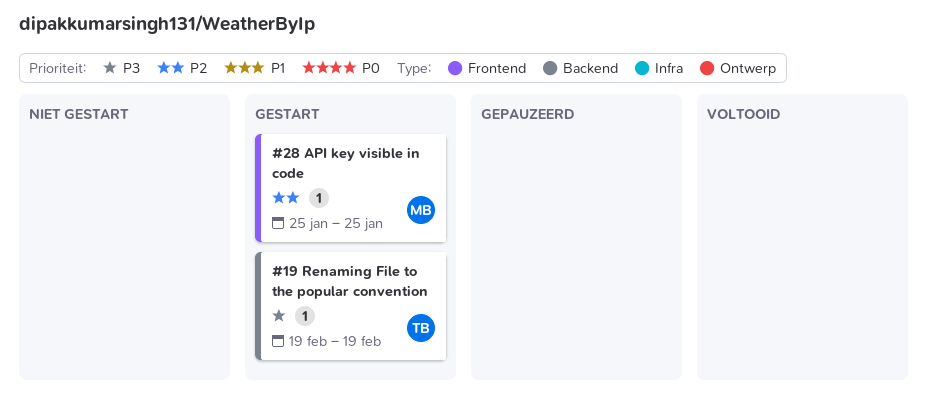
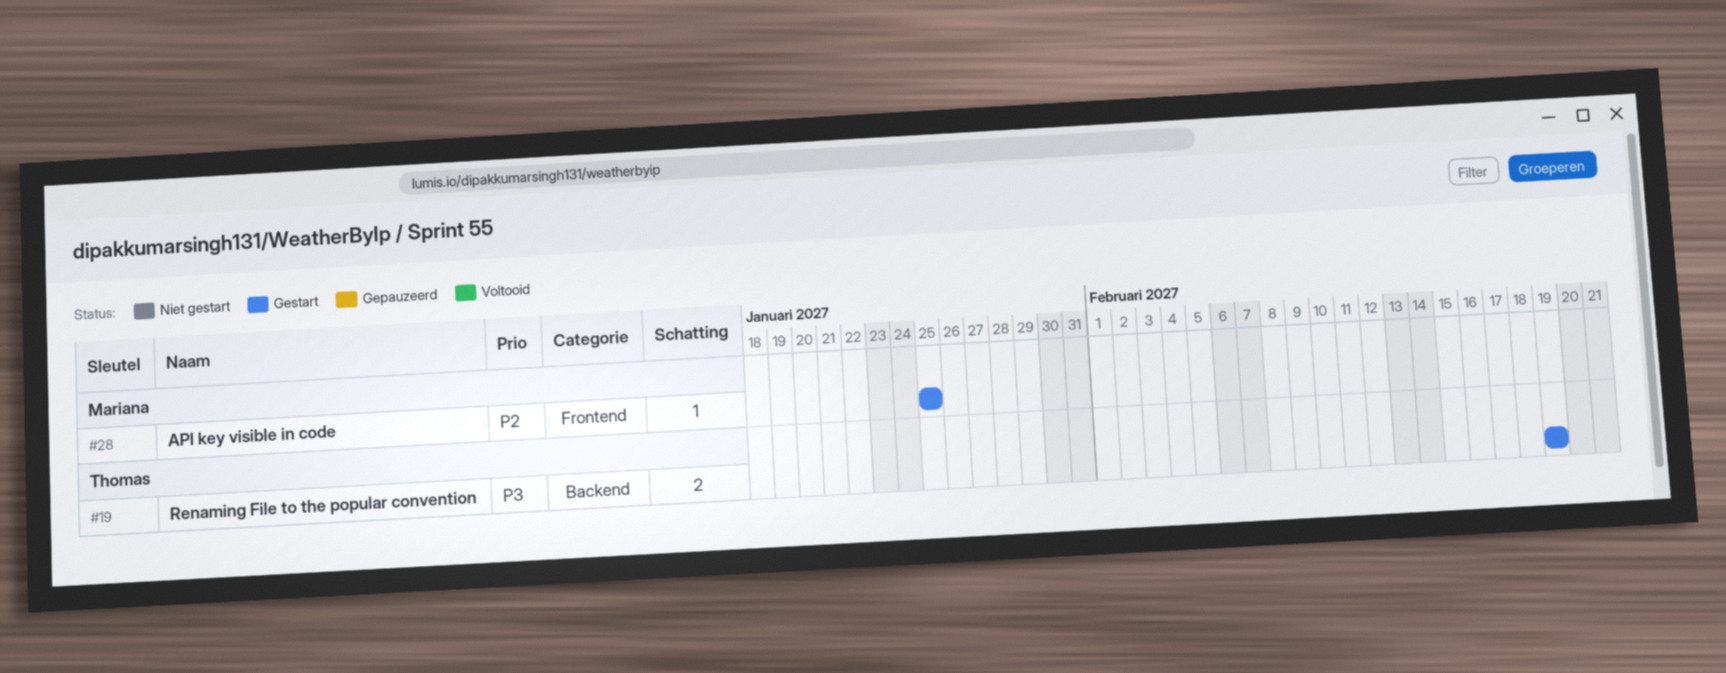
#19, estimate: 1 -> 2

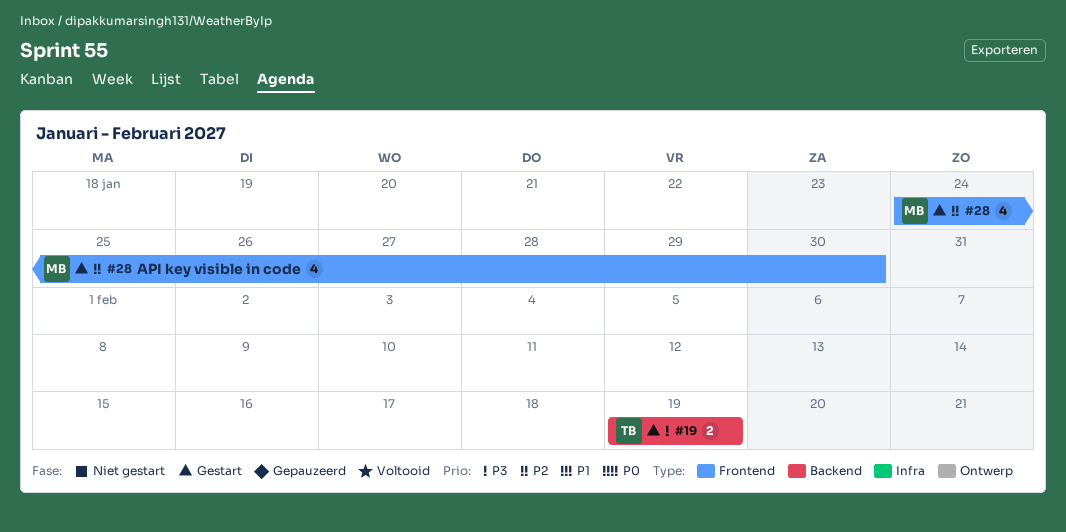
#28, estimate: 1 -> 4
#28, start: Jan 25 -> Jan 24
#28, due: Jan 25 -> Jan 30

